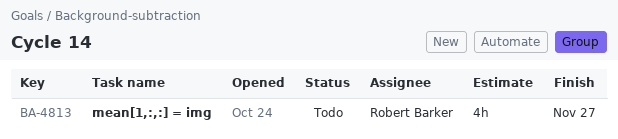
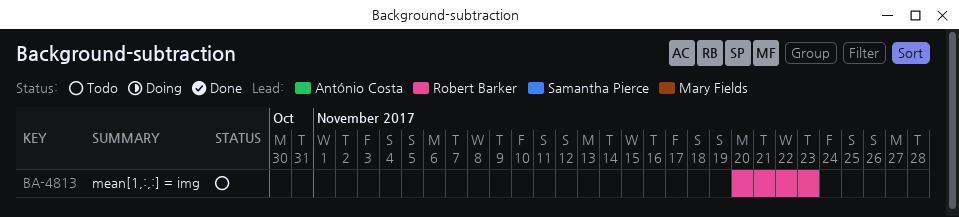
BA-4813, due: Nov 27 -> Nov 23

